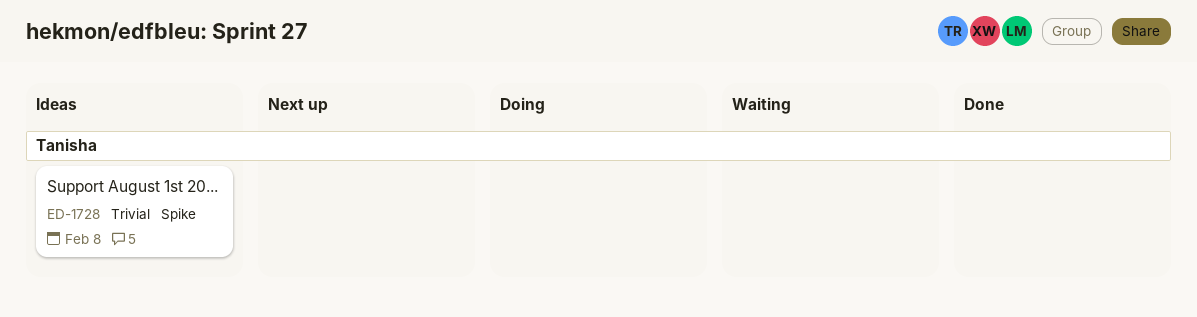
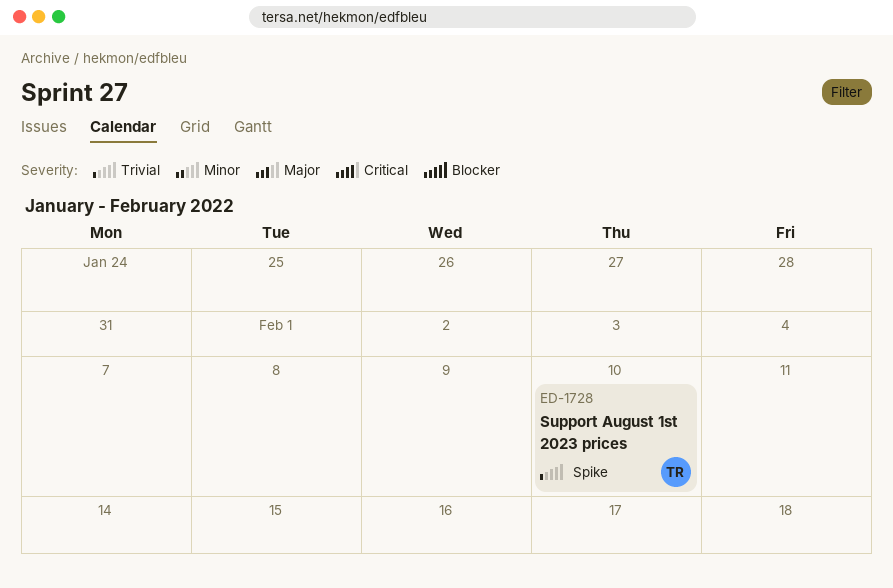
ED-1728, due: Feb 8 -> Feb 10

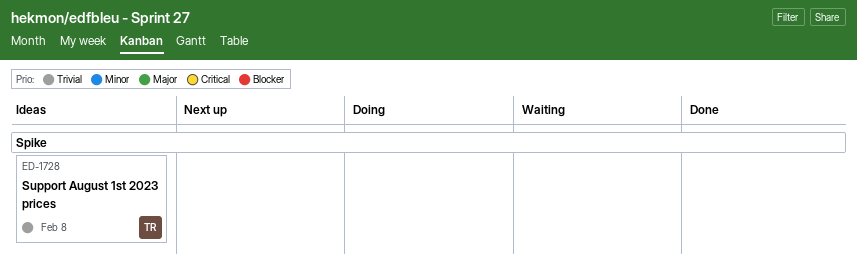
ED-1728, due: Feb 10 -> Feb 8

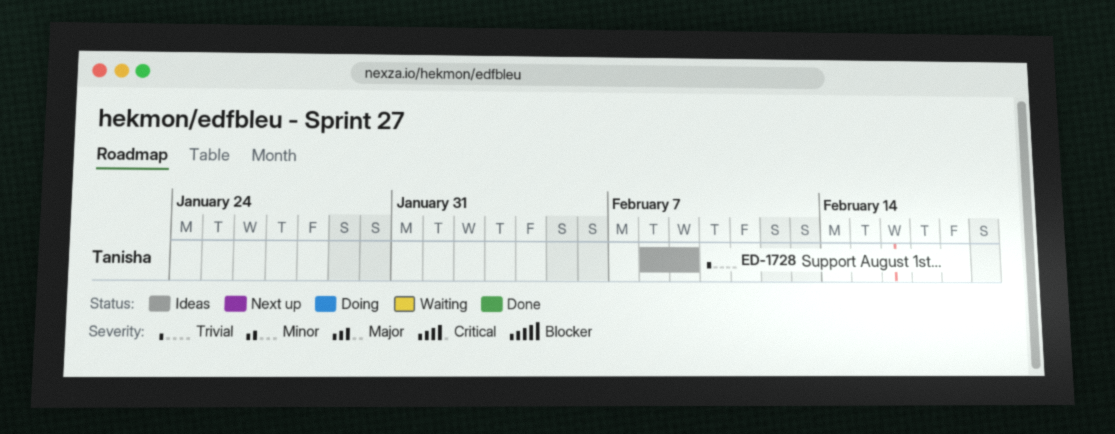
ED-1728, due: Feb 8 -> Feb 9

